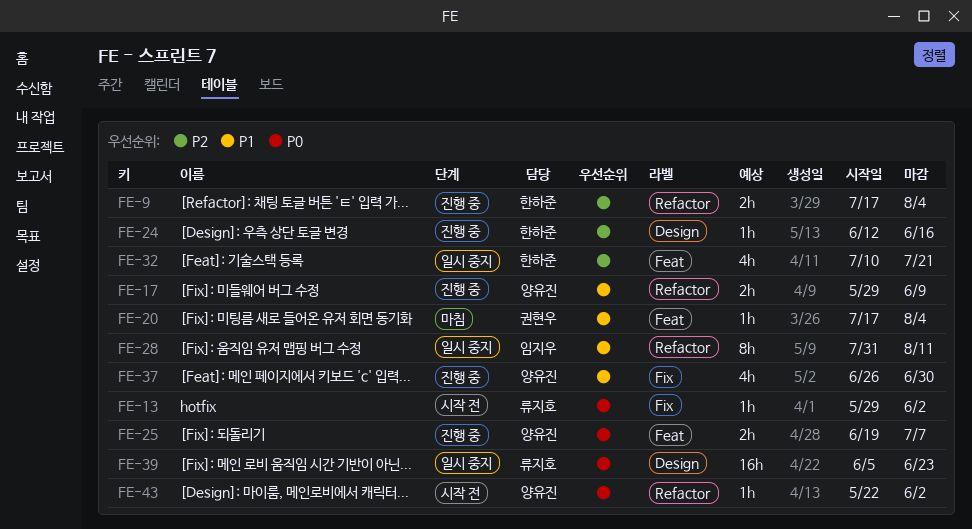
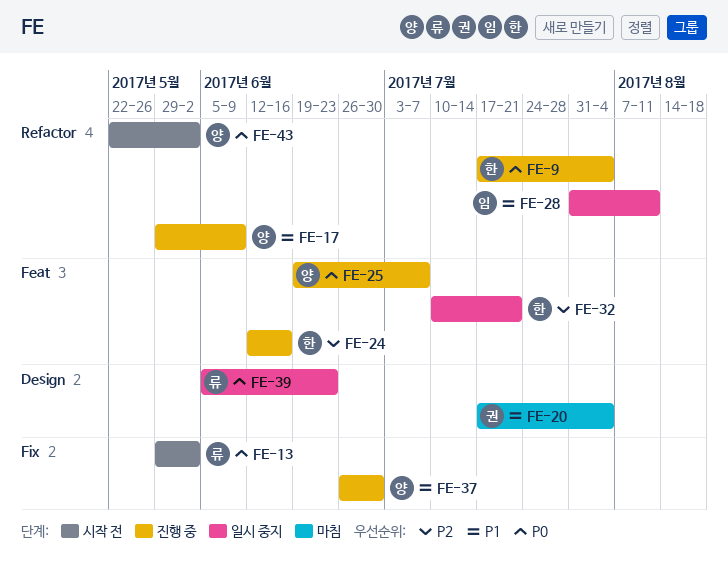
FE-9, priority: P2 -> P0
FE-20, label: Feat -> Design
FE-24, label: Design -> Feat

